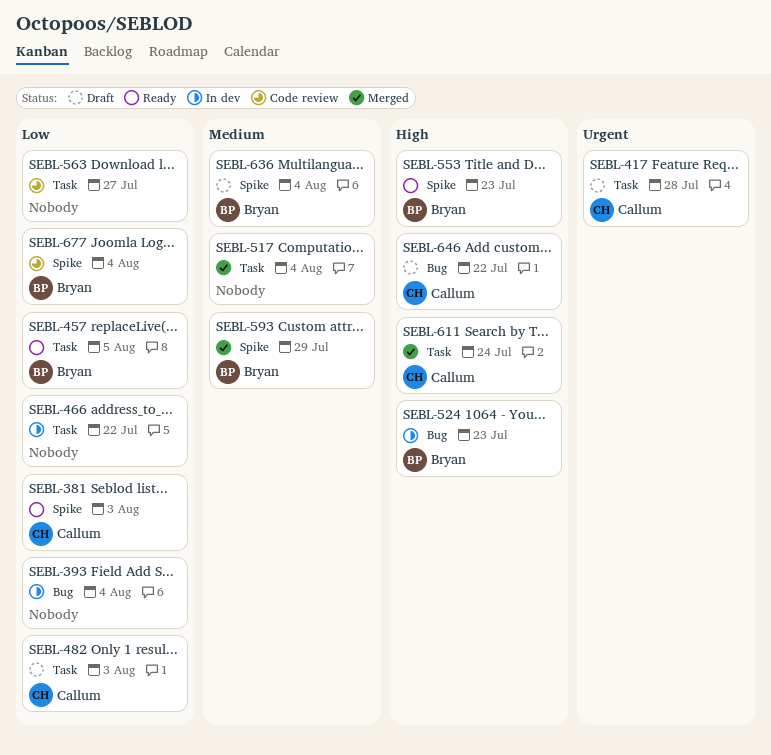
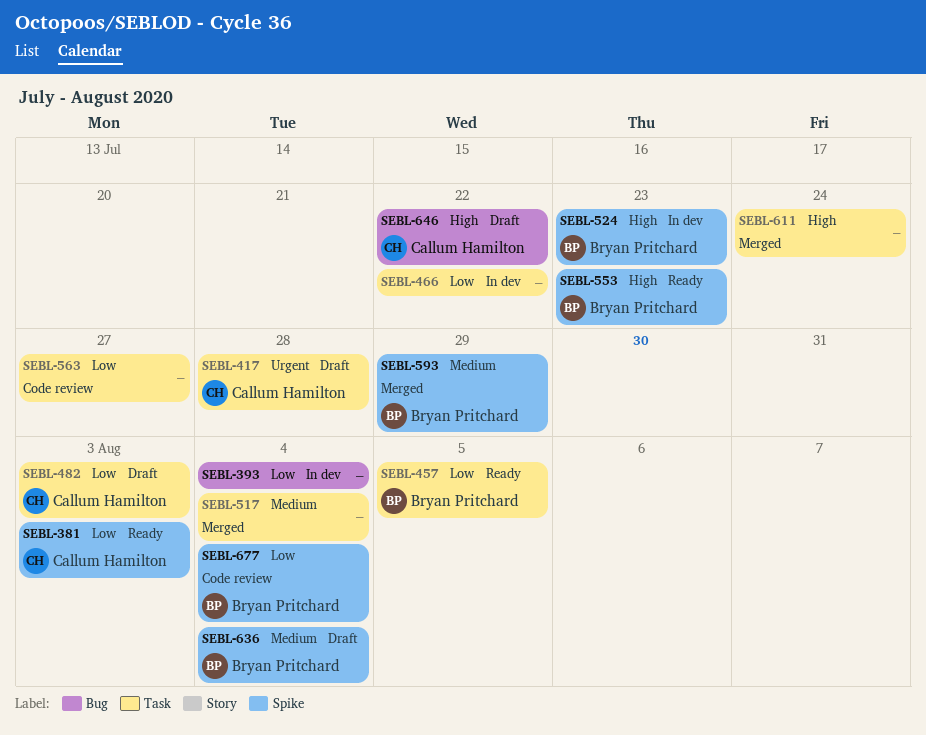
SEBL-524, label: Bug -> Spike
SEBL-611, owner: Callum Hamilton -> none

